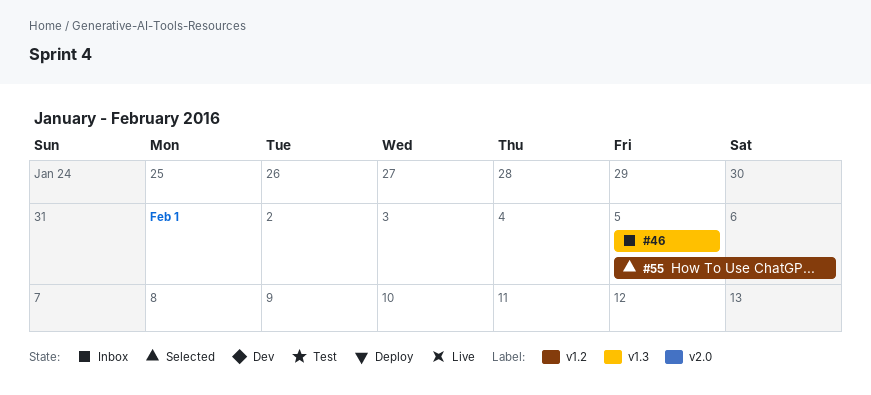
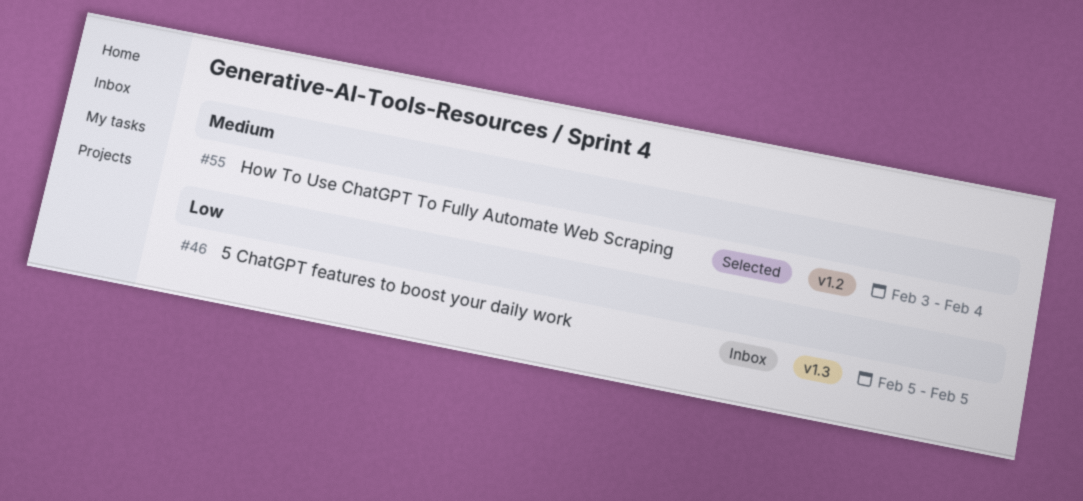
#55, start: Feb 5 -> Feb 3
#55, due: Feb 6 -> Feb 4

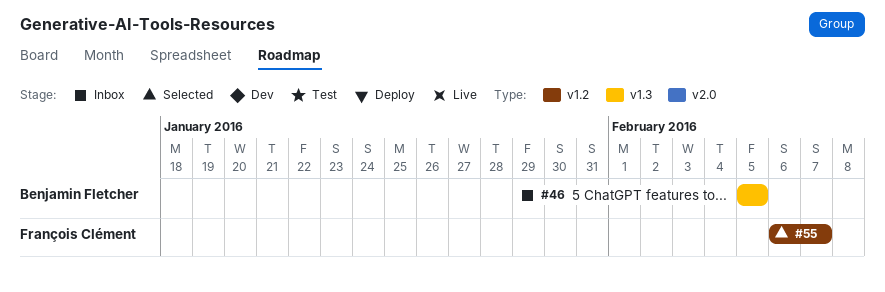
#55, start: Feb 3 -> Feb 6
#55, due: Feb 4 -> Feb 7

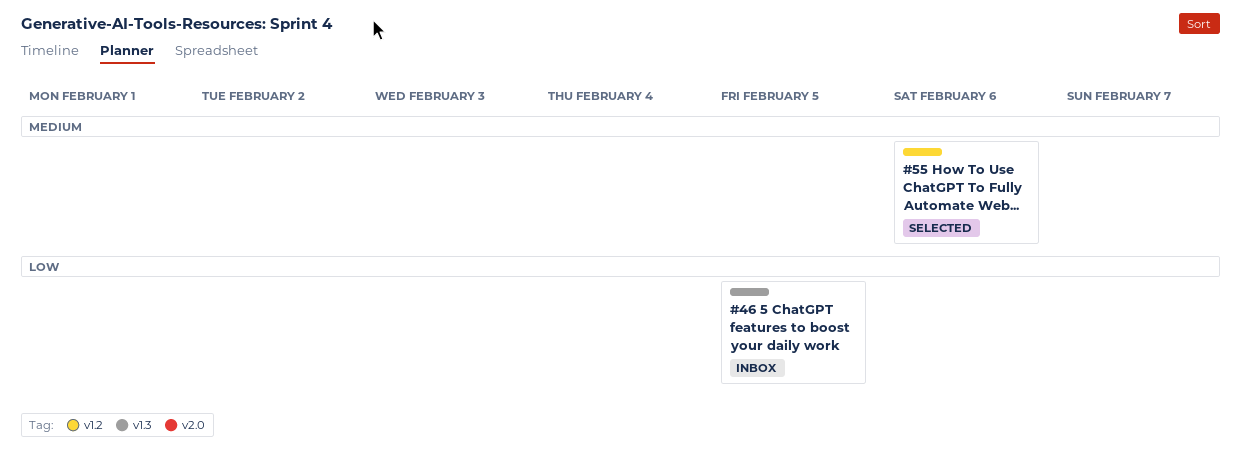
#55, due: Feb 7 -> Feb 6

